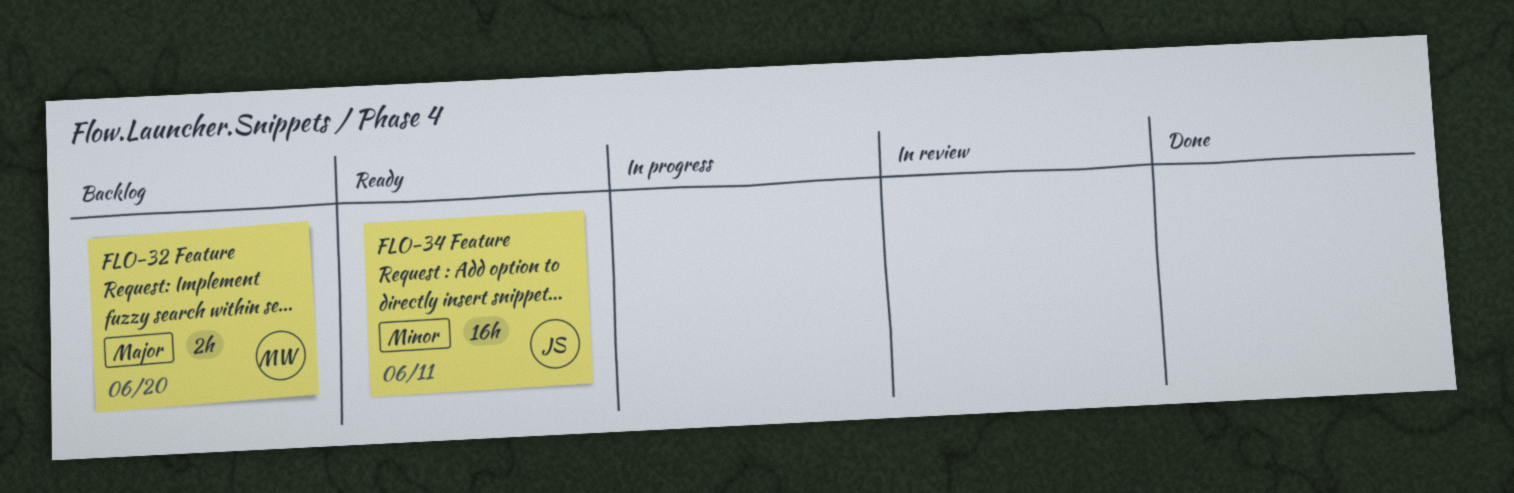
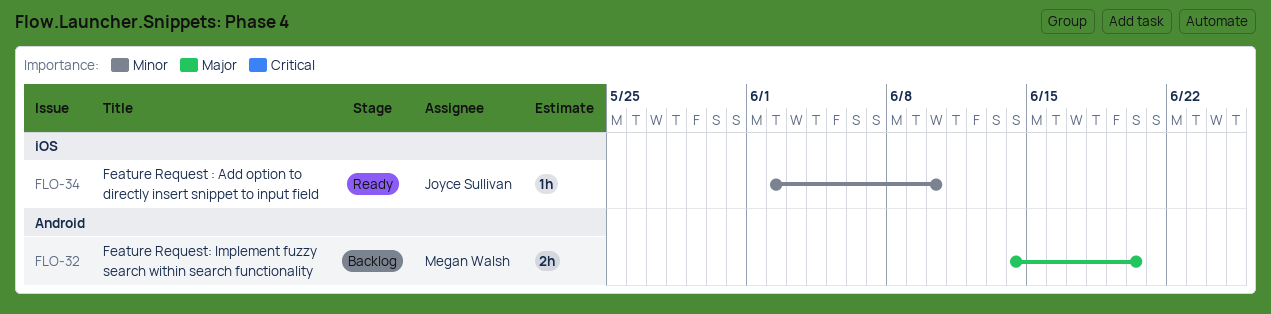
FLO-34, estimate: 16h -> 1h
FLO-34, due: Jun 11 -> Jun 10

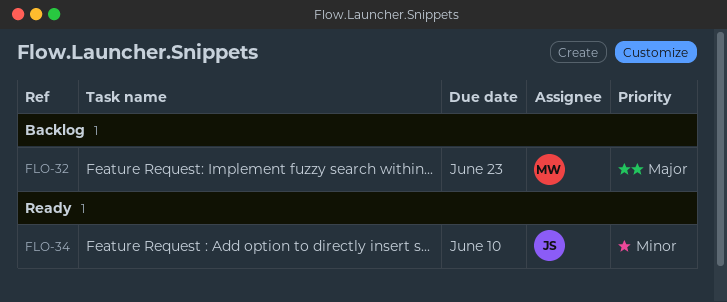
FLO-32, due: Jun 20 -> Jun 23

